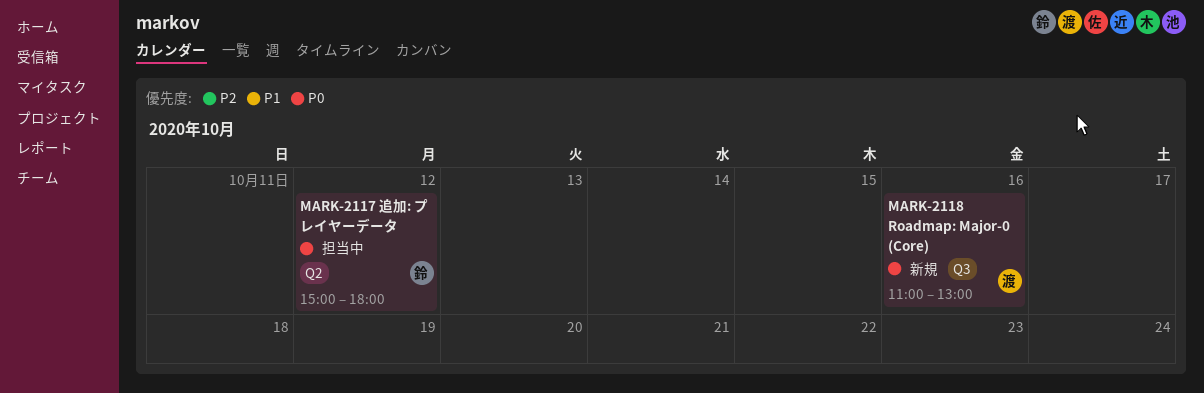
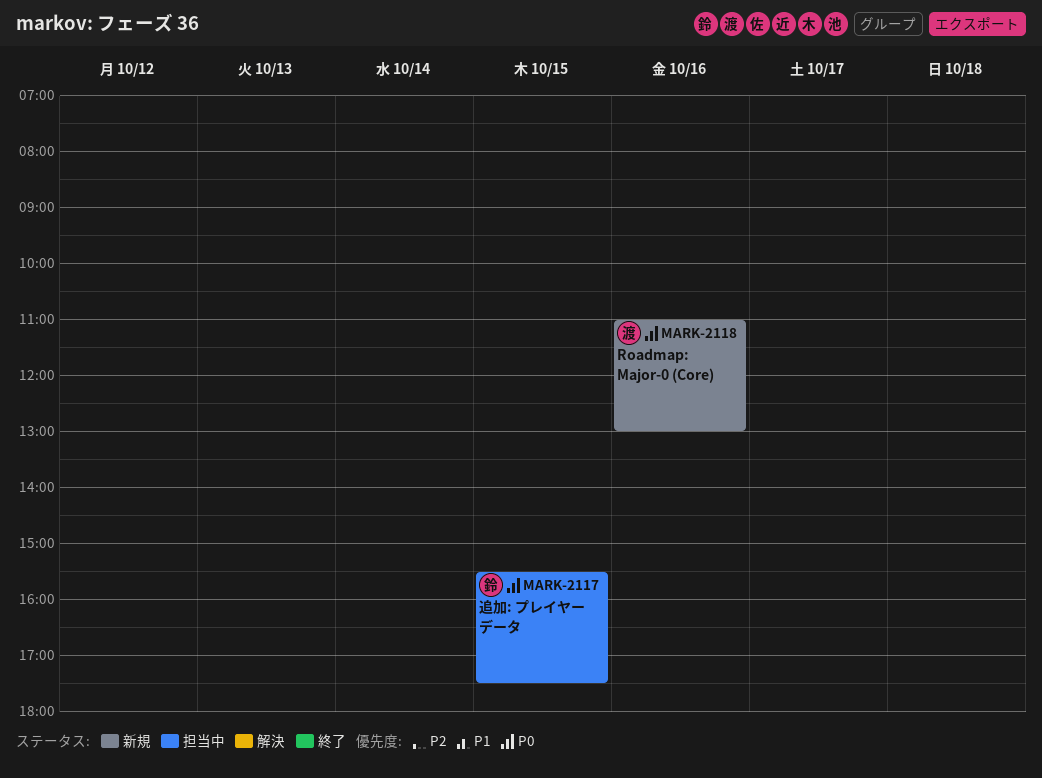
MARK-2117, day: Oct 12 -> Oct 15
MARK-2117, begins: 15:00 -> 15:30
MARK-2117, ends: 18:00 -> 17:30

